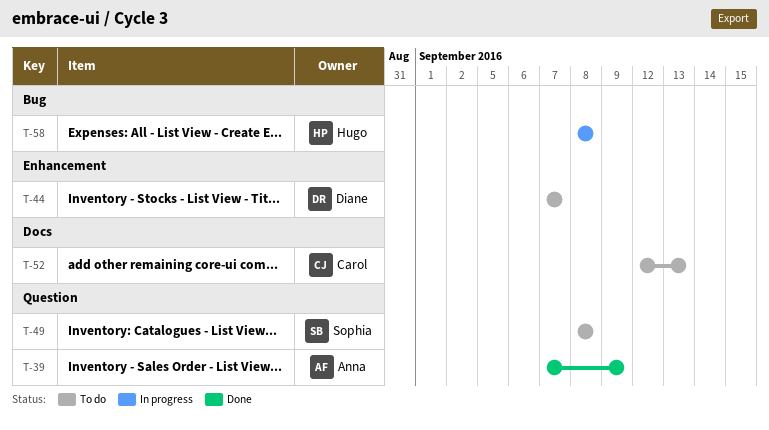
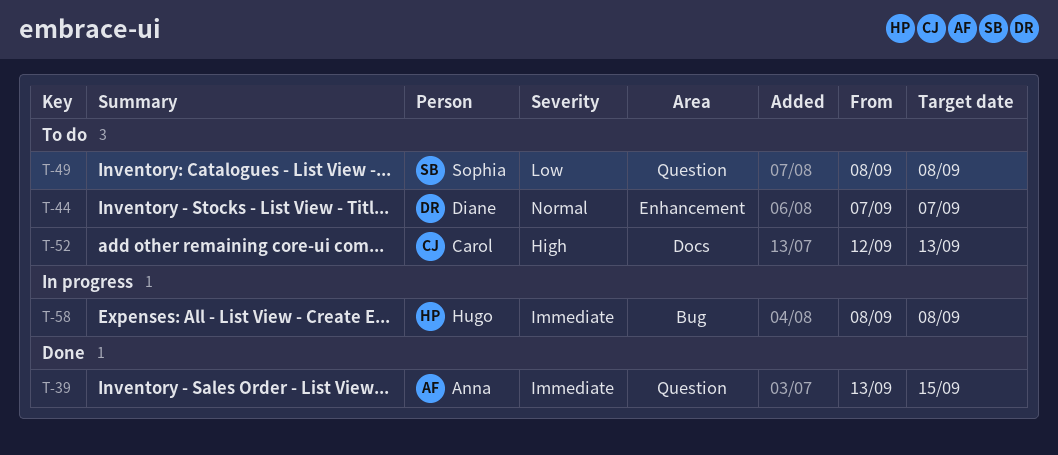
T-39, start: Sep 7 -> Sep 13
T-39, due: Sep 9 -> Sep 15

